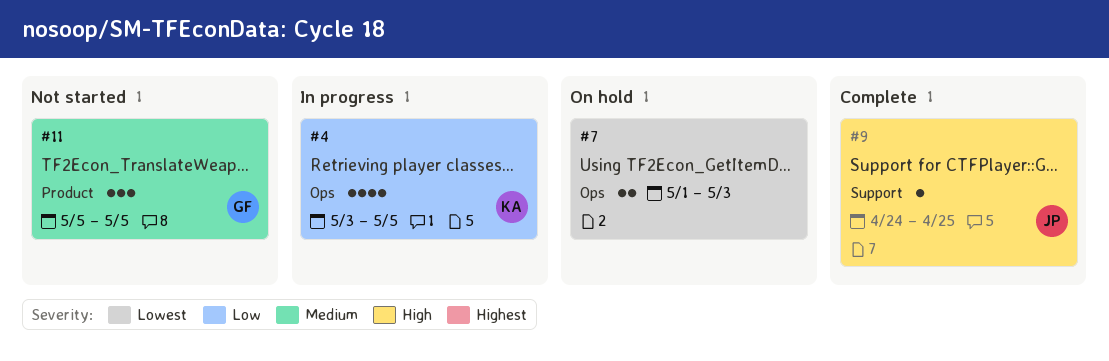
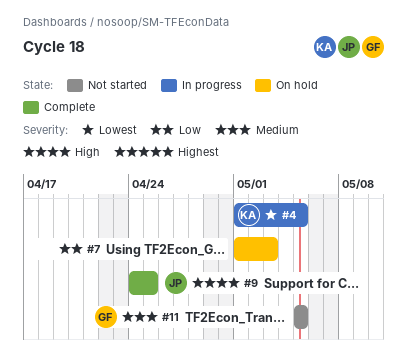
#4, priority: Low -> Lowest
#4, start: May 3 -> May 1
#7, priority: Lowest -> Low

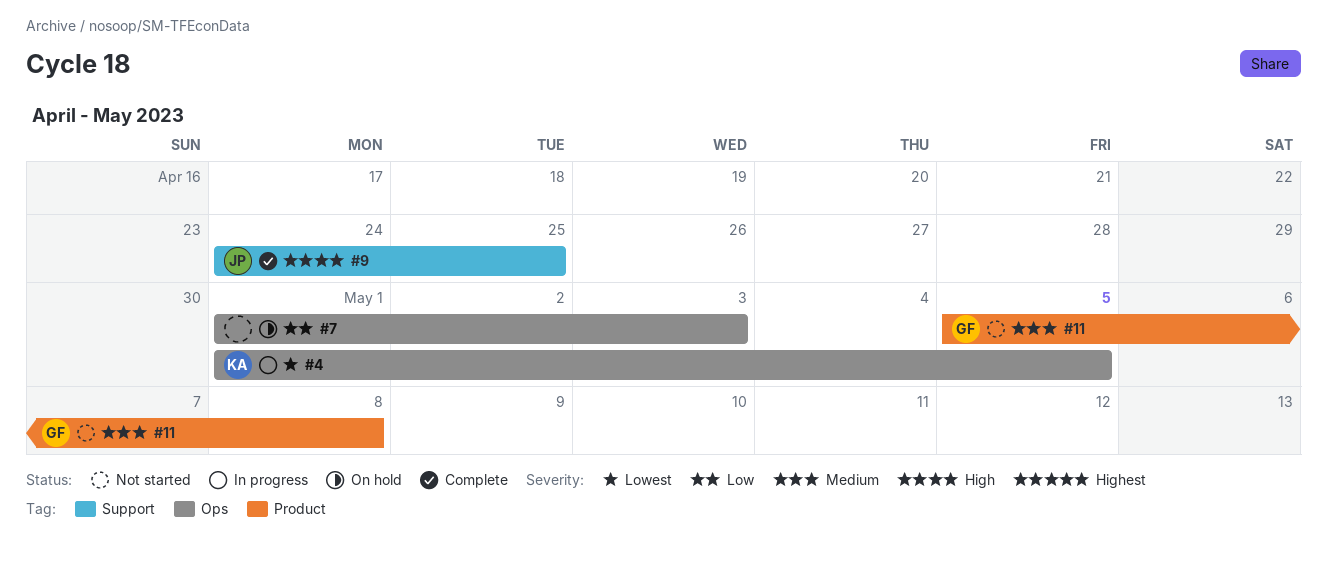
#11, due: May 5 -> May 8

